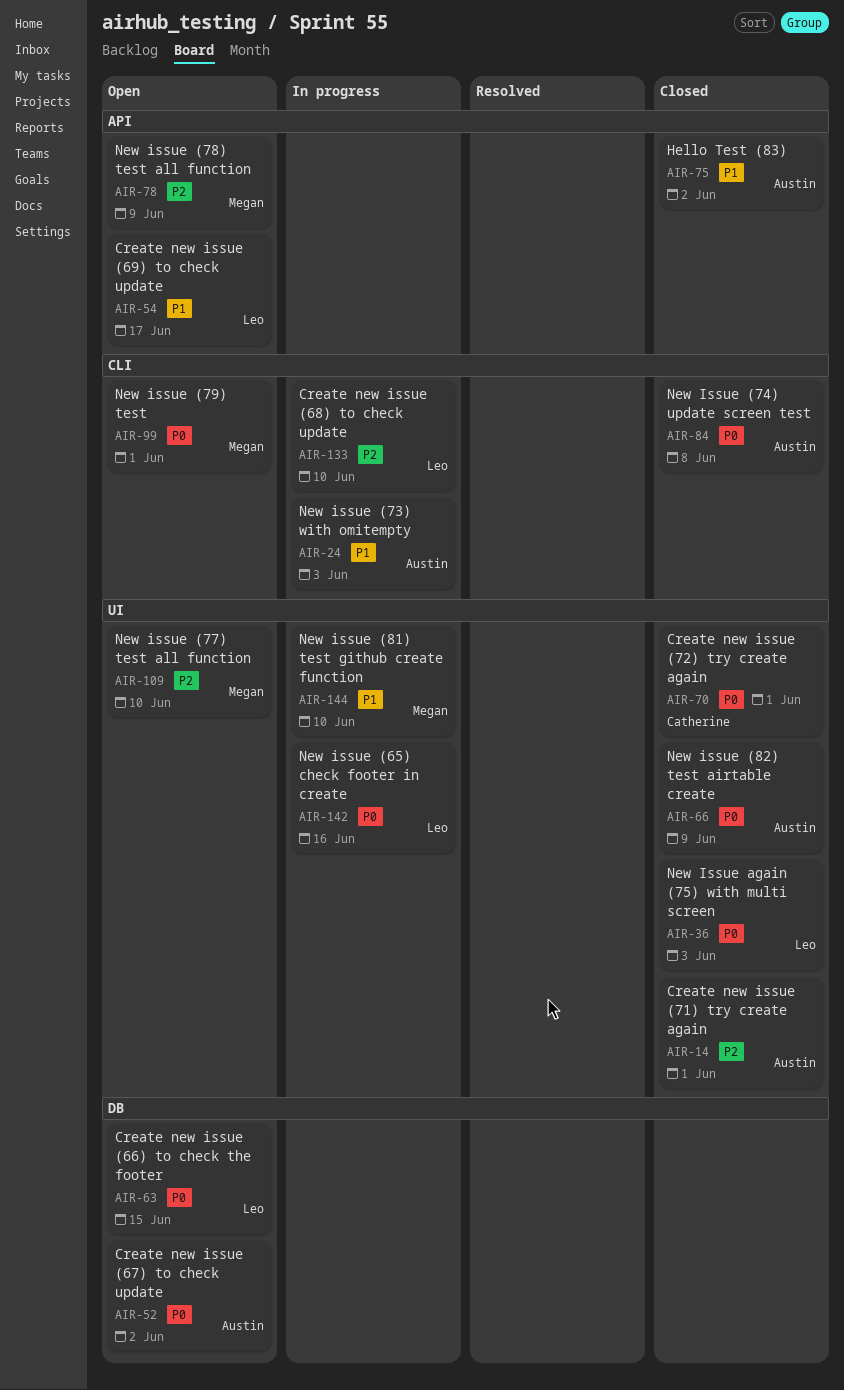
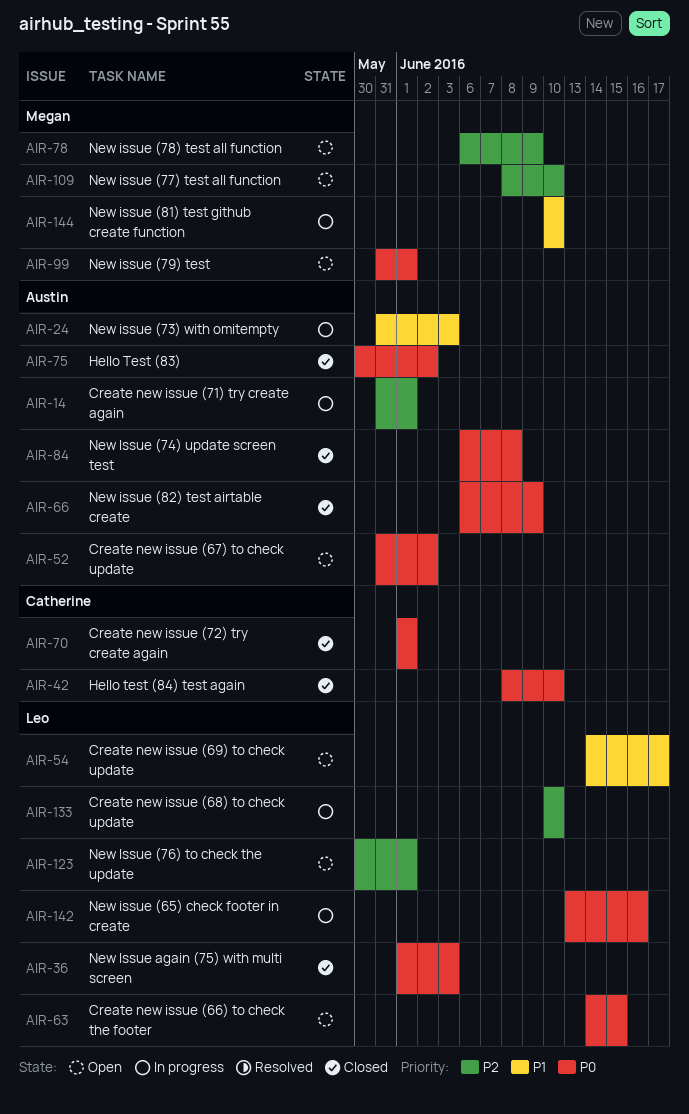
AIR-14, status: Closed -> In progress
AIR-42: none -> present
AIR-75, priority: P1 -> P0
AIR-123: none -> present

